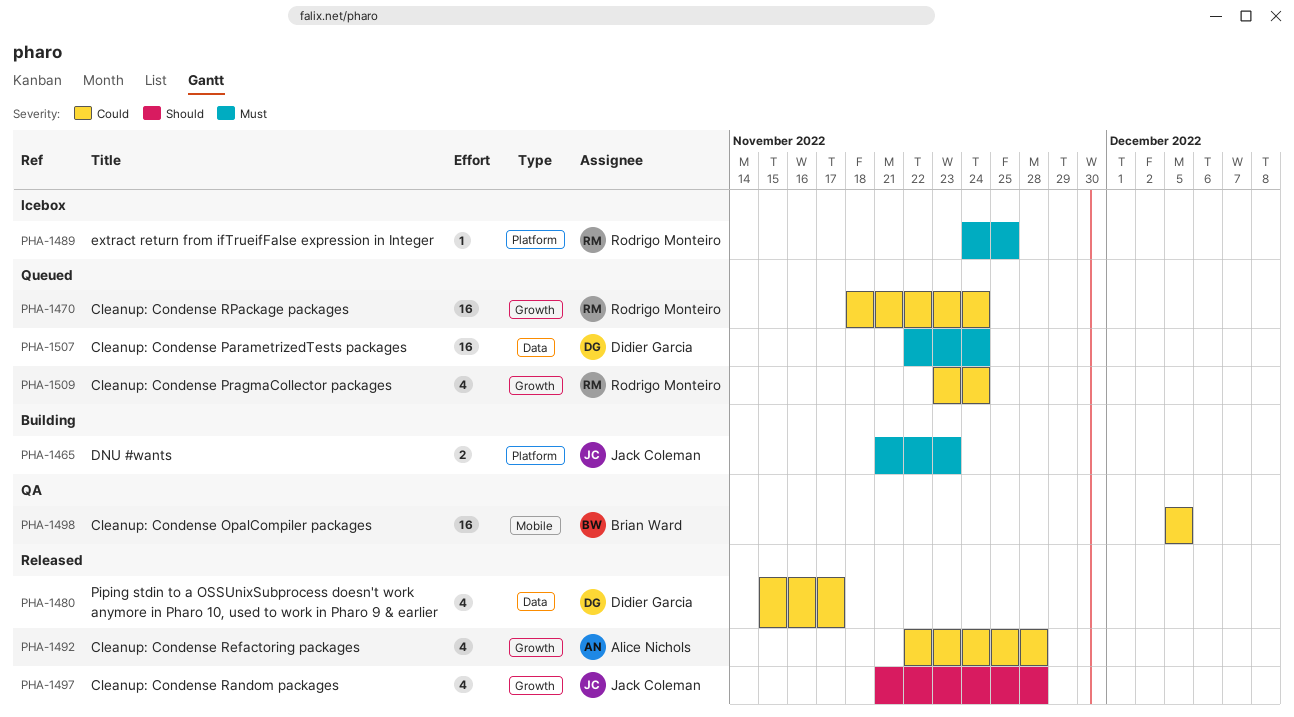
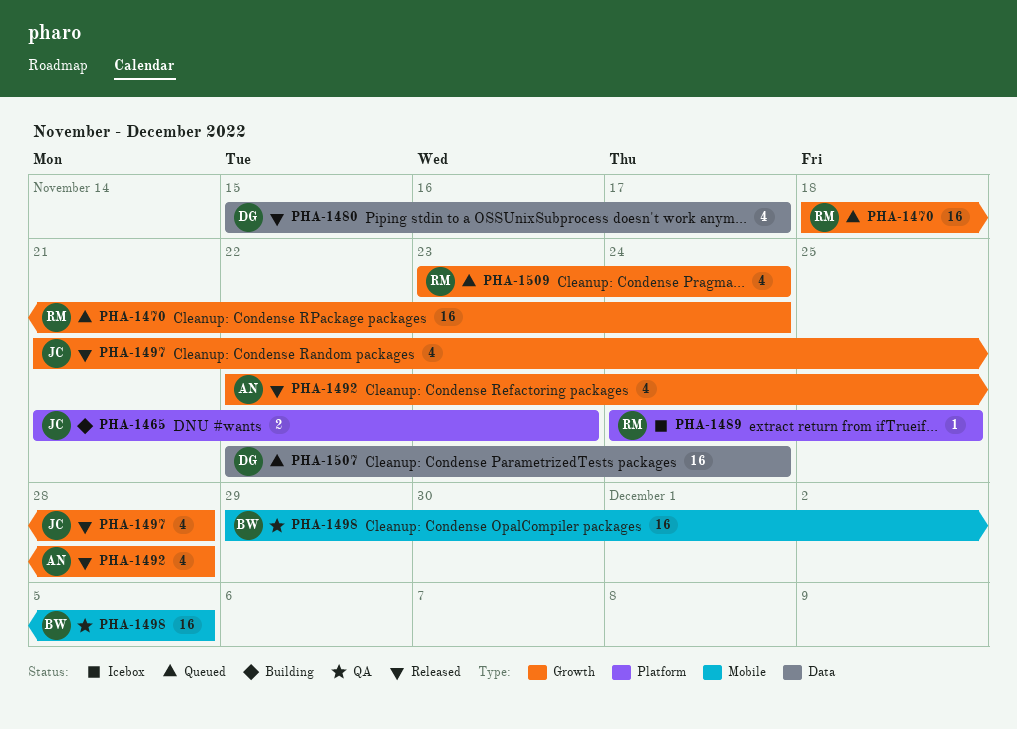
PHA-1498, start: Dec 5 -> Nov 29

